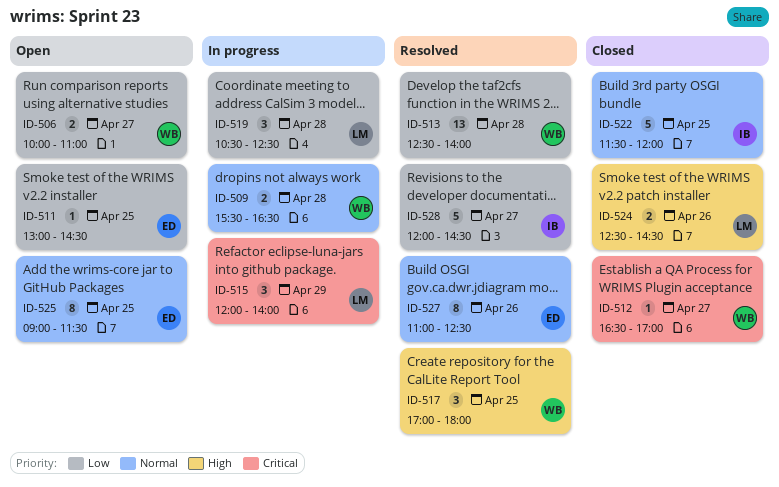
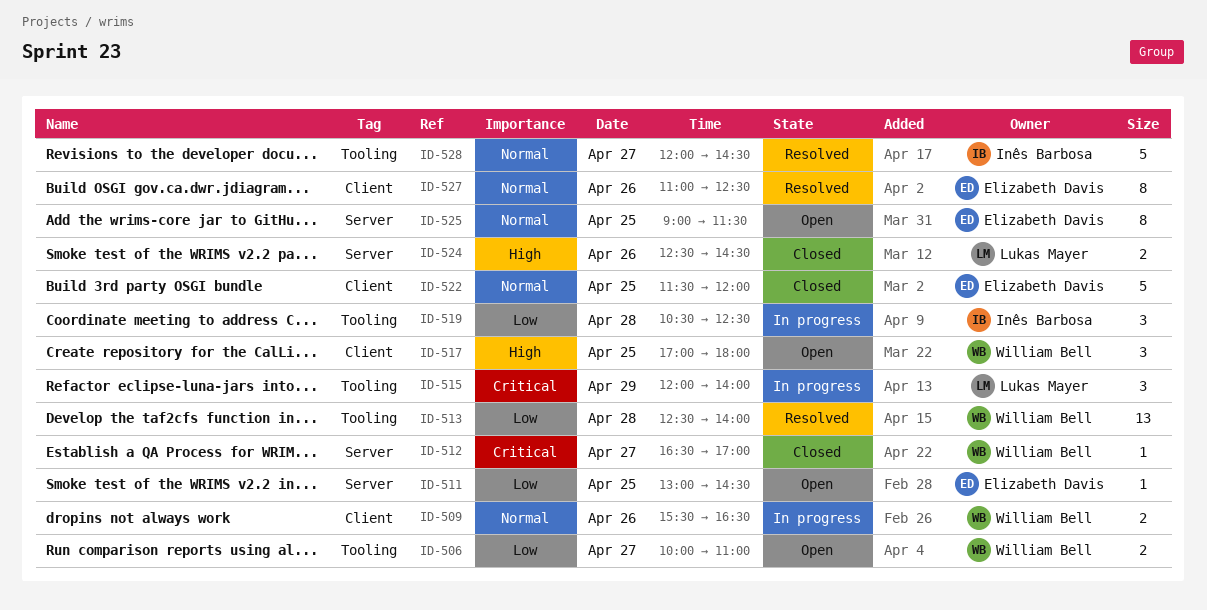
ID-509, day: Apr 28 -> Apr 26
ID-517, status: Resolved -> Open
ID-519, owner: Lukas Mayer -> Inês Barbosa
ID-522, owner: Inês Barbosa -> Elizabeth Davis
ID-528, priority: Low -> Normal

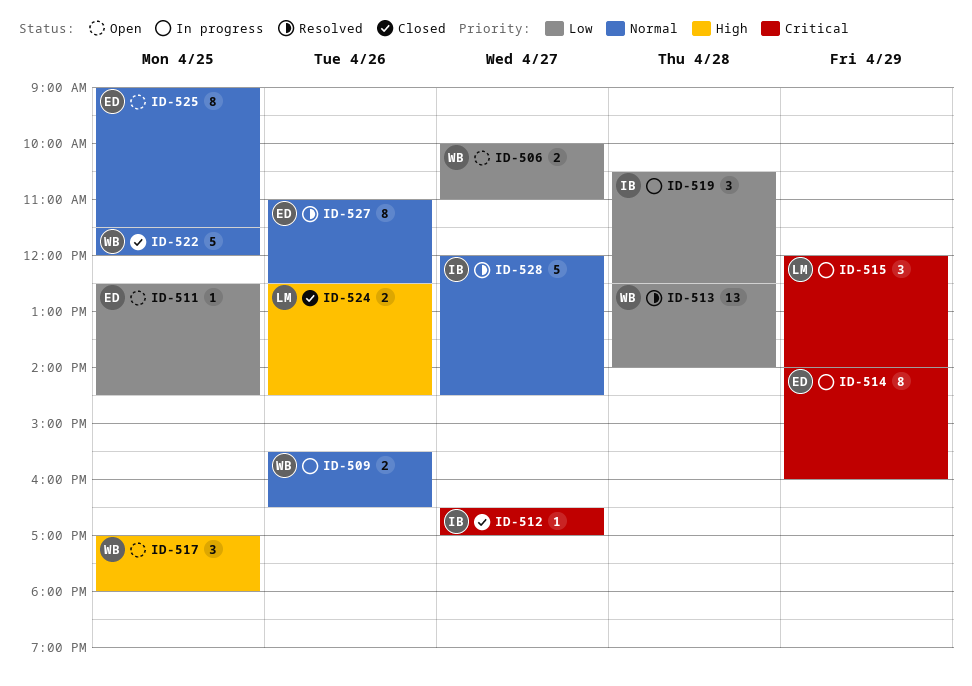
ID-511, begins: 13:00 -> 12:30
ID-512, owner: William Bell -> Inês Barbosa
ID-514: none -> present
ID-522, owner: Elizabeth Davis -> William Bell

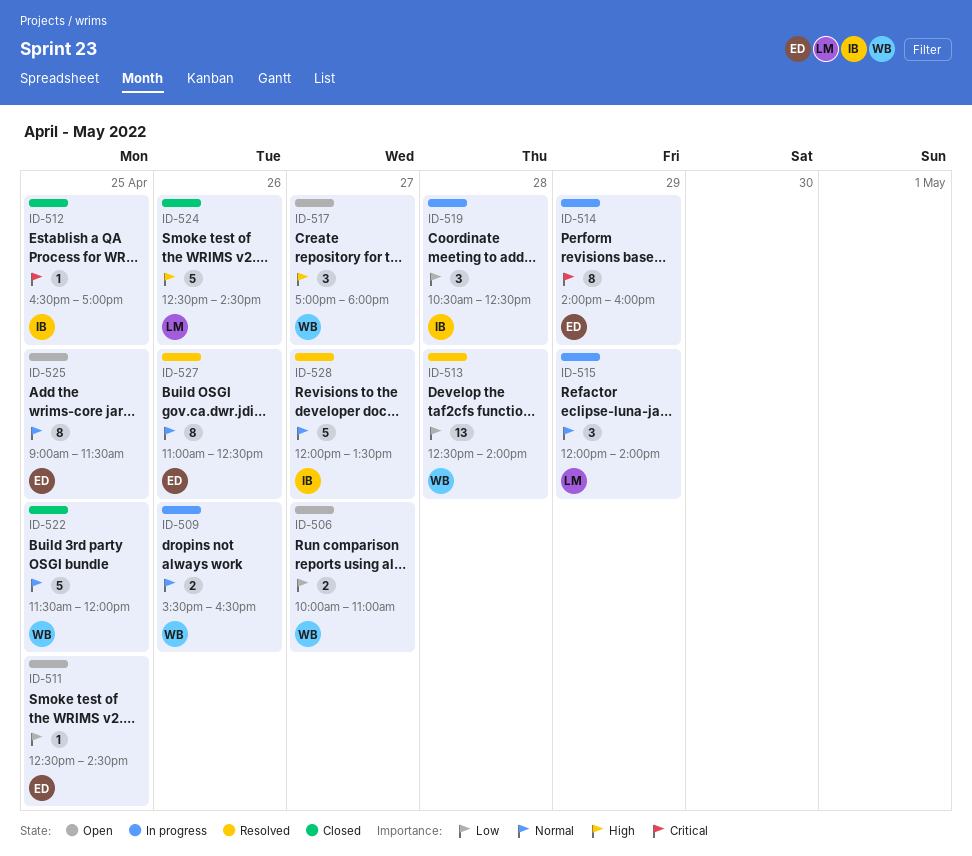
ID-512, day: Apr 27 -> Apr 25
ID-515, priority: Critical -> Normal
ID-517, day: Apr 25 -> Apr 27
ID-524, estimate: 2 -> 5
ID-528, ends: 14:30 -> 13:30

